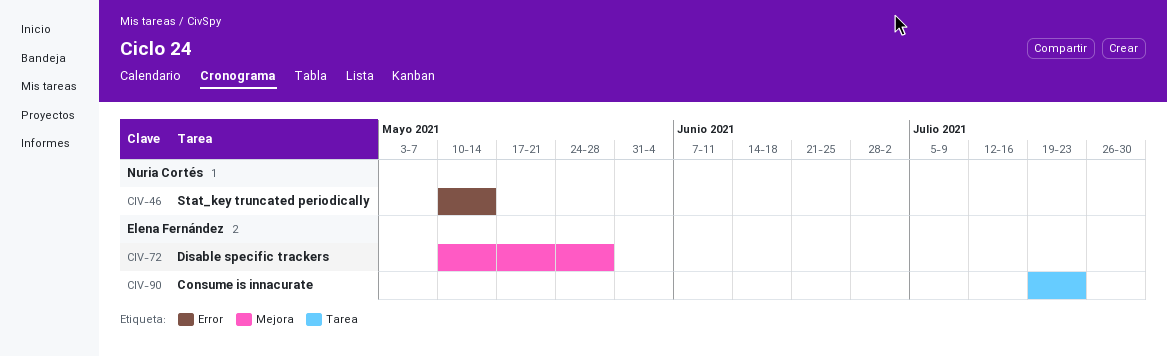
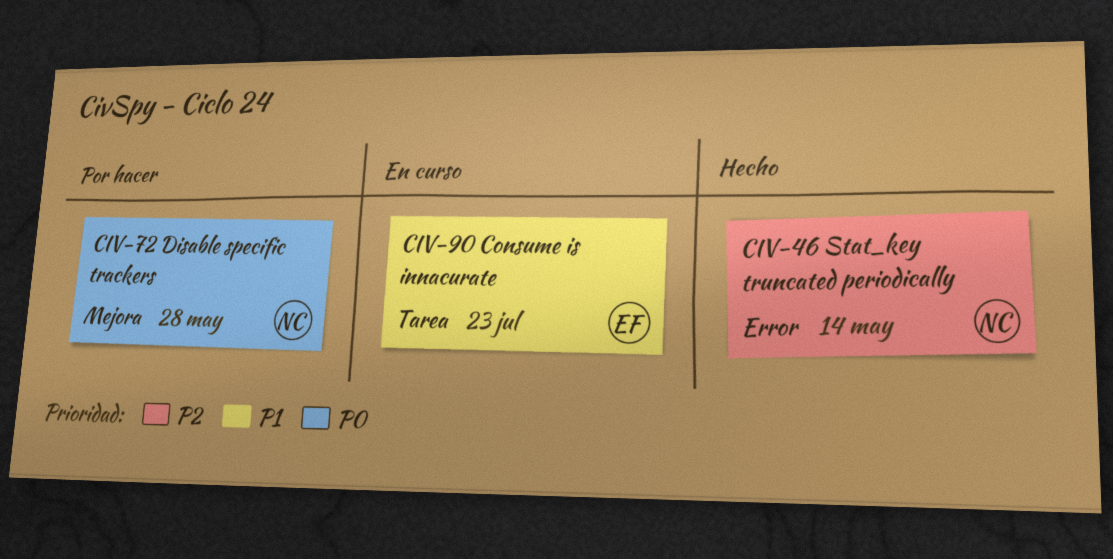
CIV-72, owner: Elena Fernández -> Nuria Cortés

